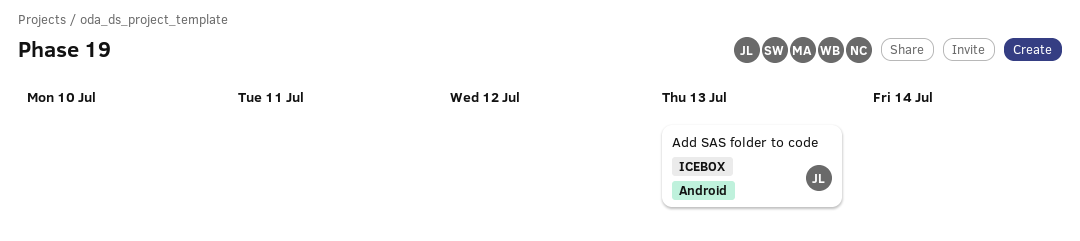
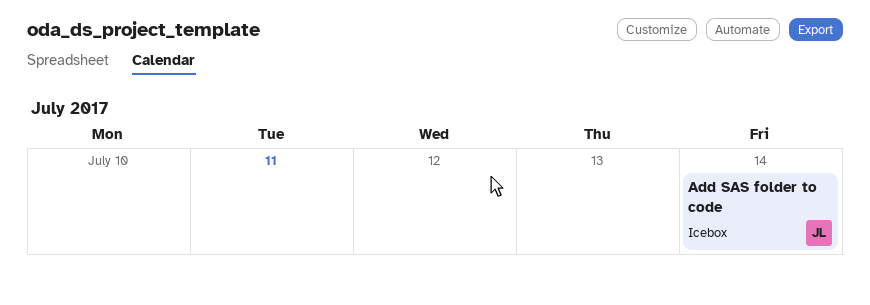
Add SAS folder to code, due: Jul 13 -> Jul 14

